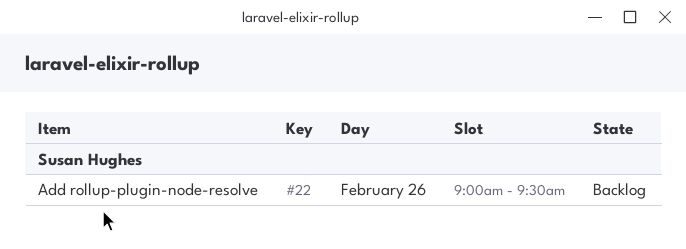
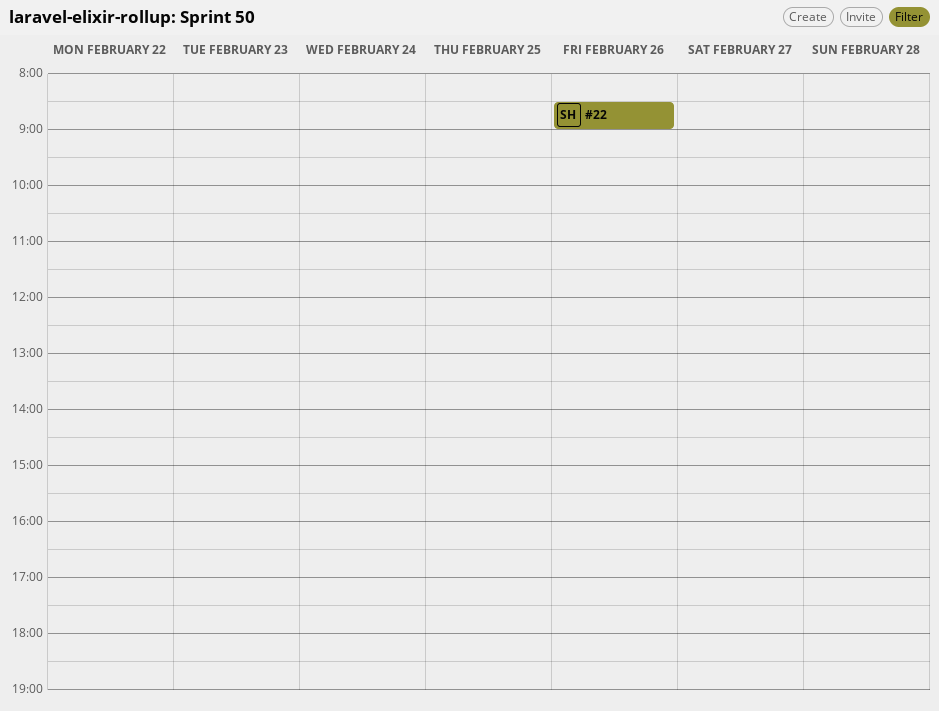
#22, begins: 09:00 -> 08:30
#22, ends: 09:30 -> 09:00

